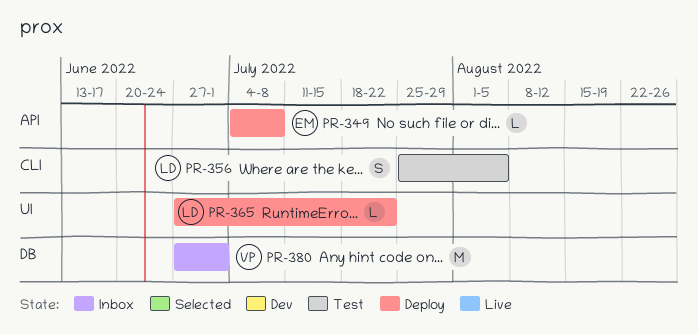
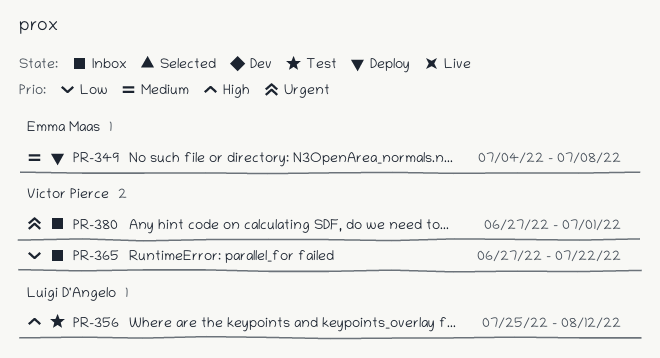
PR-356, due: Aug 5 -> Aug 12
PR-365, status: Deploy -> Inbox
PR-365, owner: Luigi D'Angelo -> Victor Pierce

